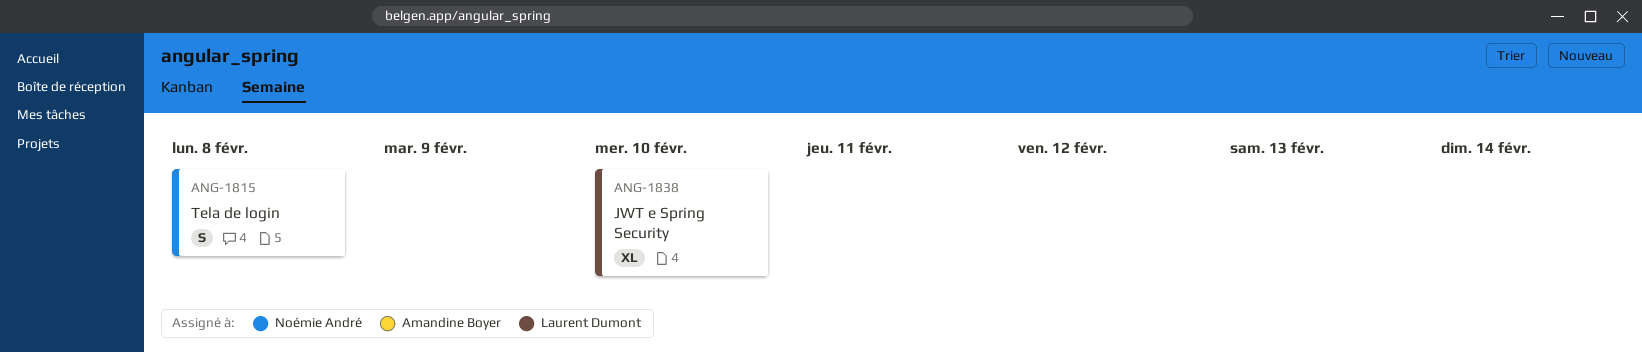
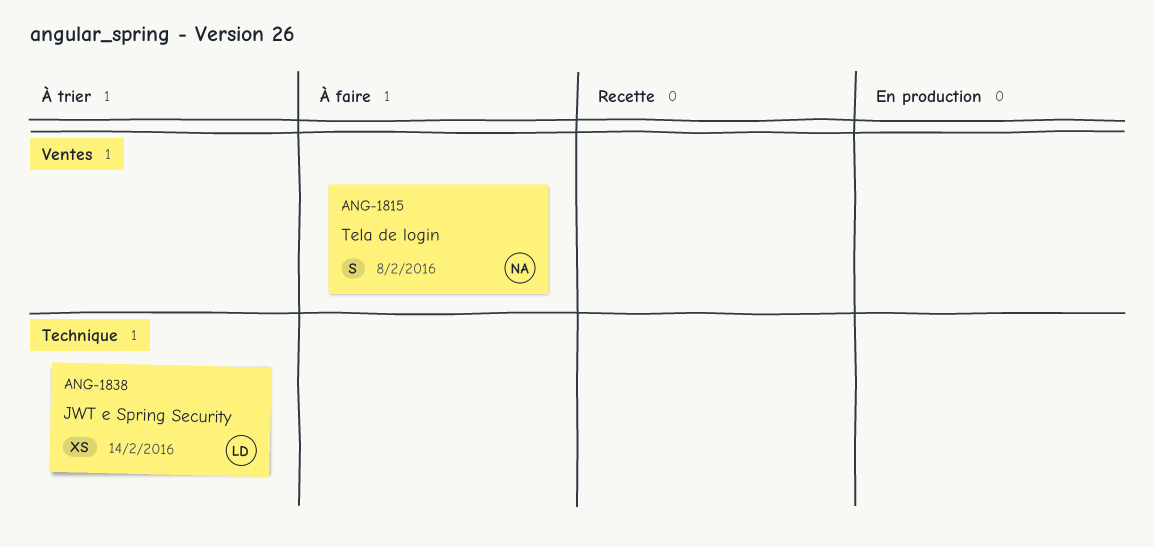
ANG-1838, estimate: XL -> XS
ANG-1838, due: Feb 10 -> Feb 14

